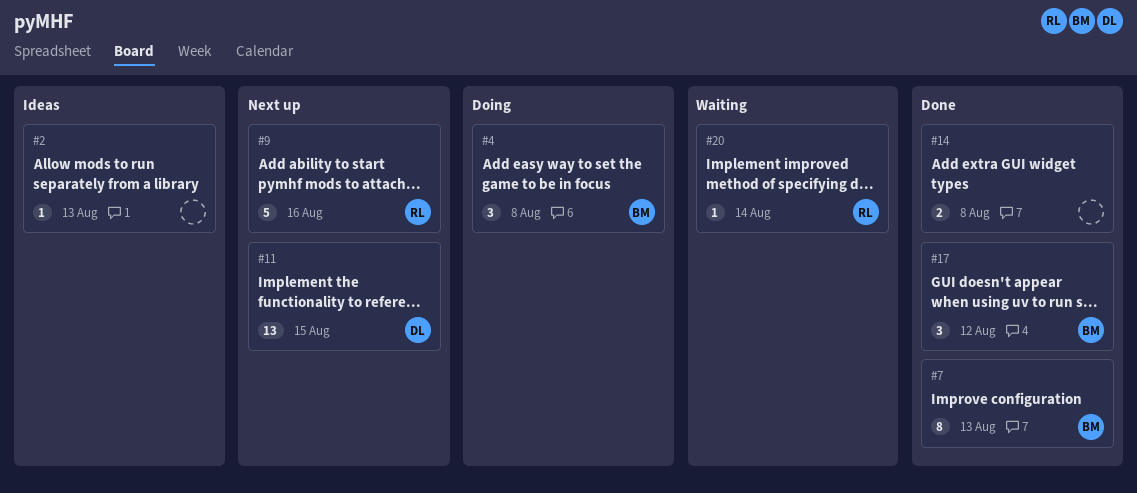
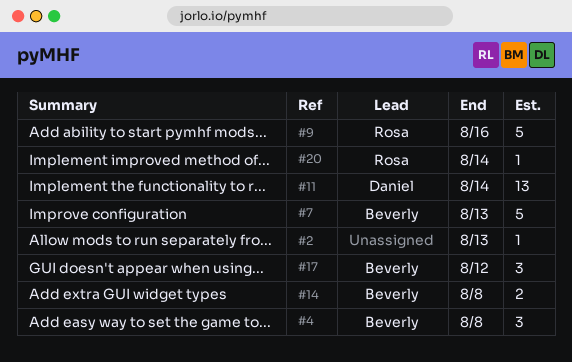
#7, estimate: 8 -> 5
#11, due: Aug 15 -> Aug 14
#14, owner: none -> Beverly

